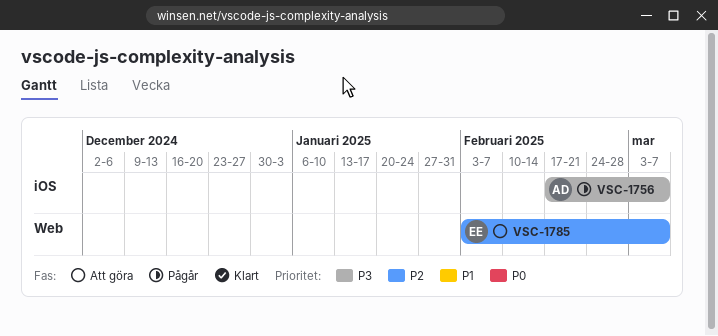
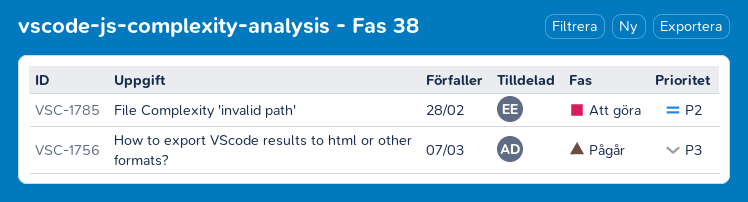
VSC-1785, due: Mar 7 -> Feb 28

